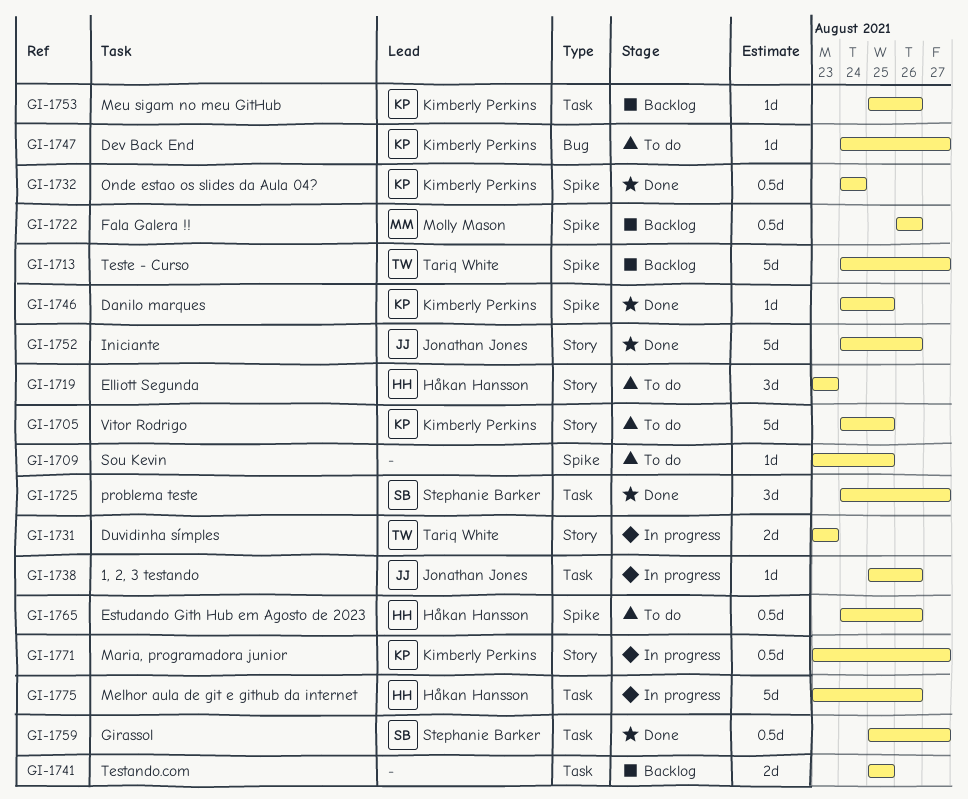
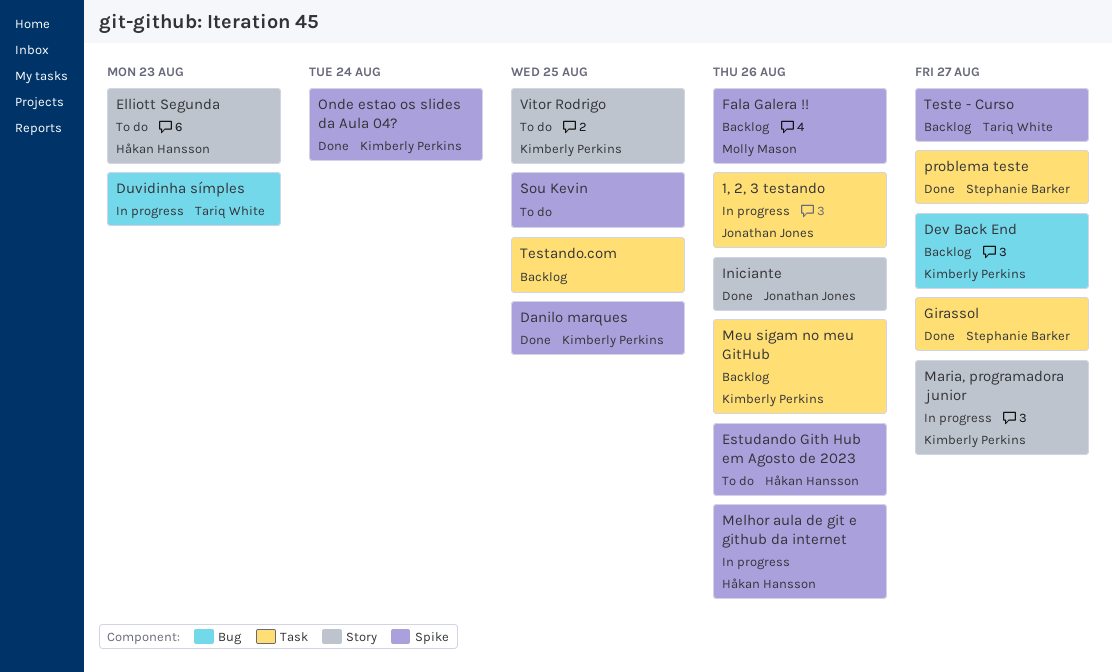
Dev Back End, status: To do -> Backlog
Duvidinha símples, label: Story -> Bug
Melhor aula de git e github da internet, label: Task -> Spike

